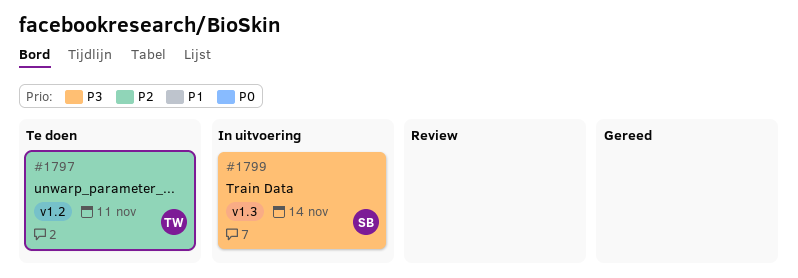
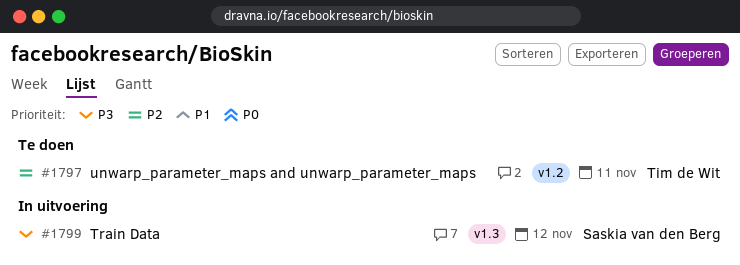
#1799, due: Nov 14 -> Nov 12

